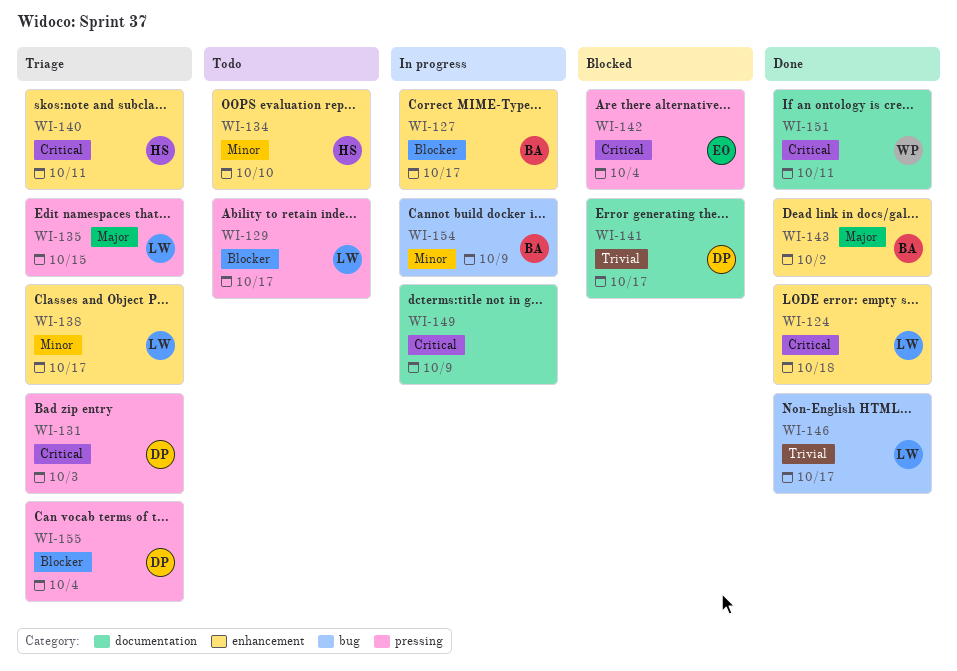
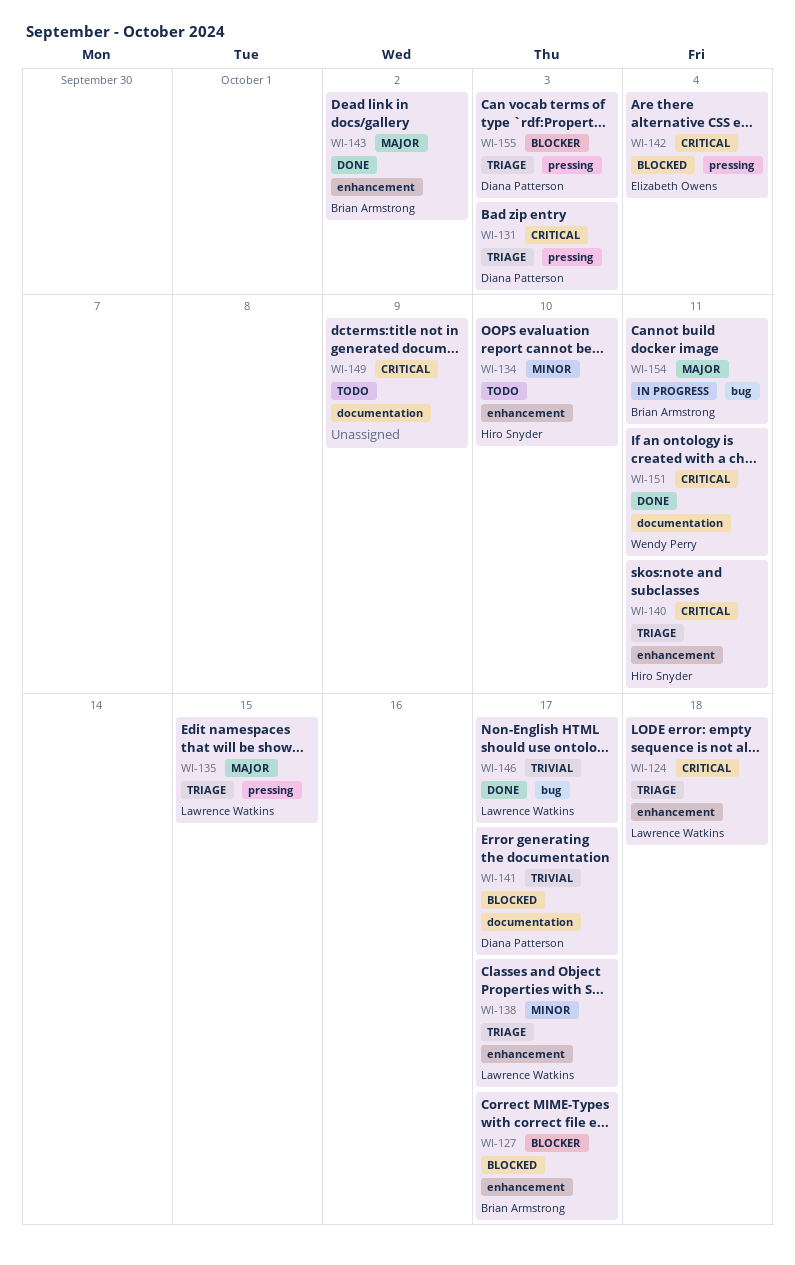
WI-124, status: Done -> Triage
WI-127, status: In progress -> Blocked
WI-129: present -> none
WI-149, status: In progress -> Todo
WI-154, priority: Minor -> Major
WI-154, due: Oct 9 -> Oct 11
WI-155, due: Oct 4 -> Oct 3

